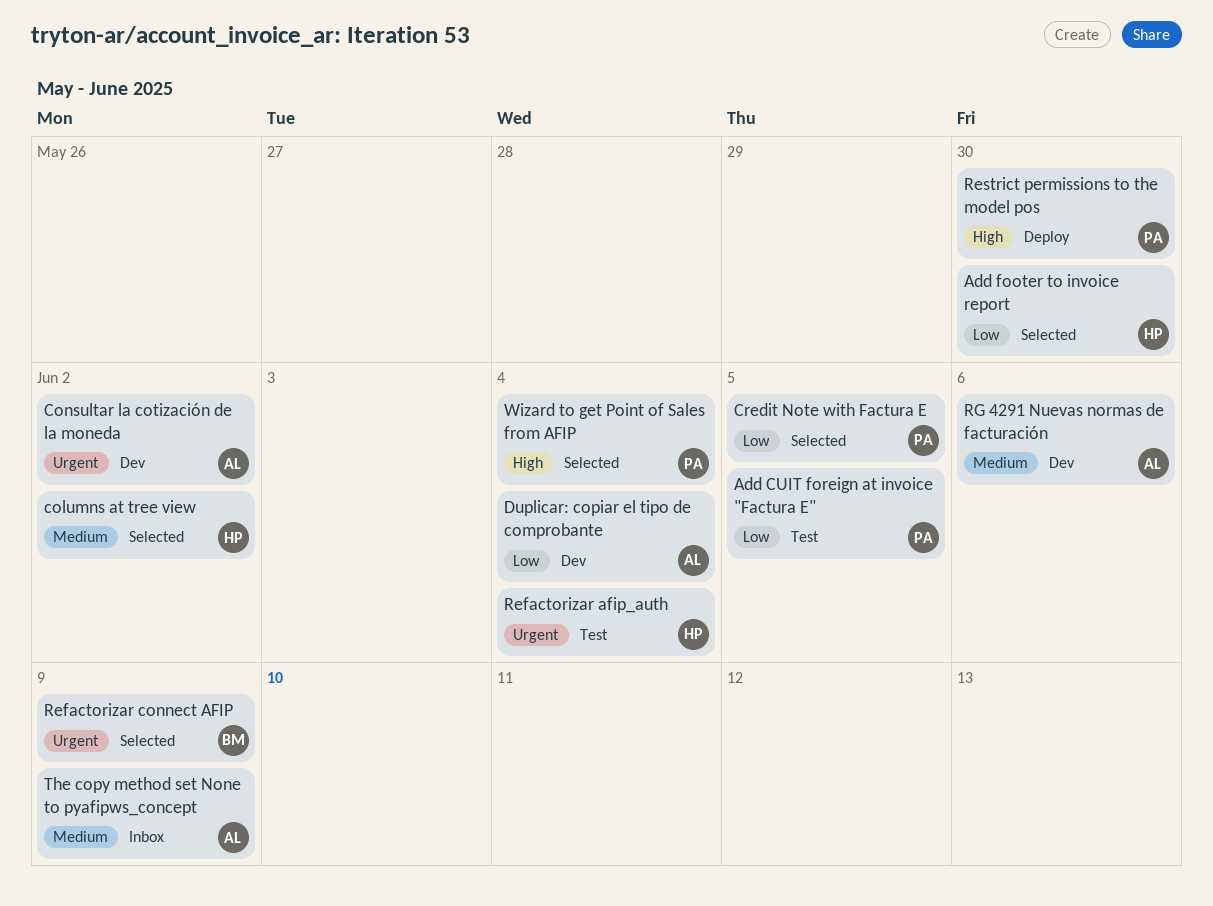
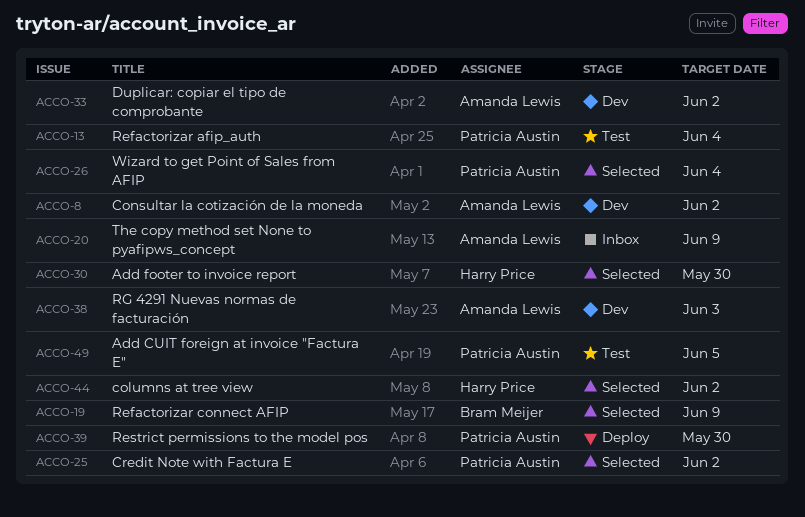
Credit Note with Factura E, due: Jun 5 -> Jun 2
Duplicar: copiar el tipo de comprobante, due: Jun 4 -> Jun 2
Refactorizar afip_auth, owner: Harry Price -> Patricia Austin
RG 4291 Nuevas normas de facturación, due: Jun 6 -> Jun 3

